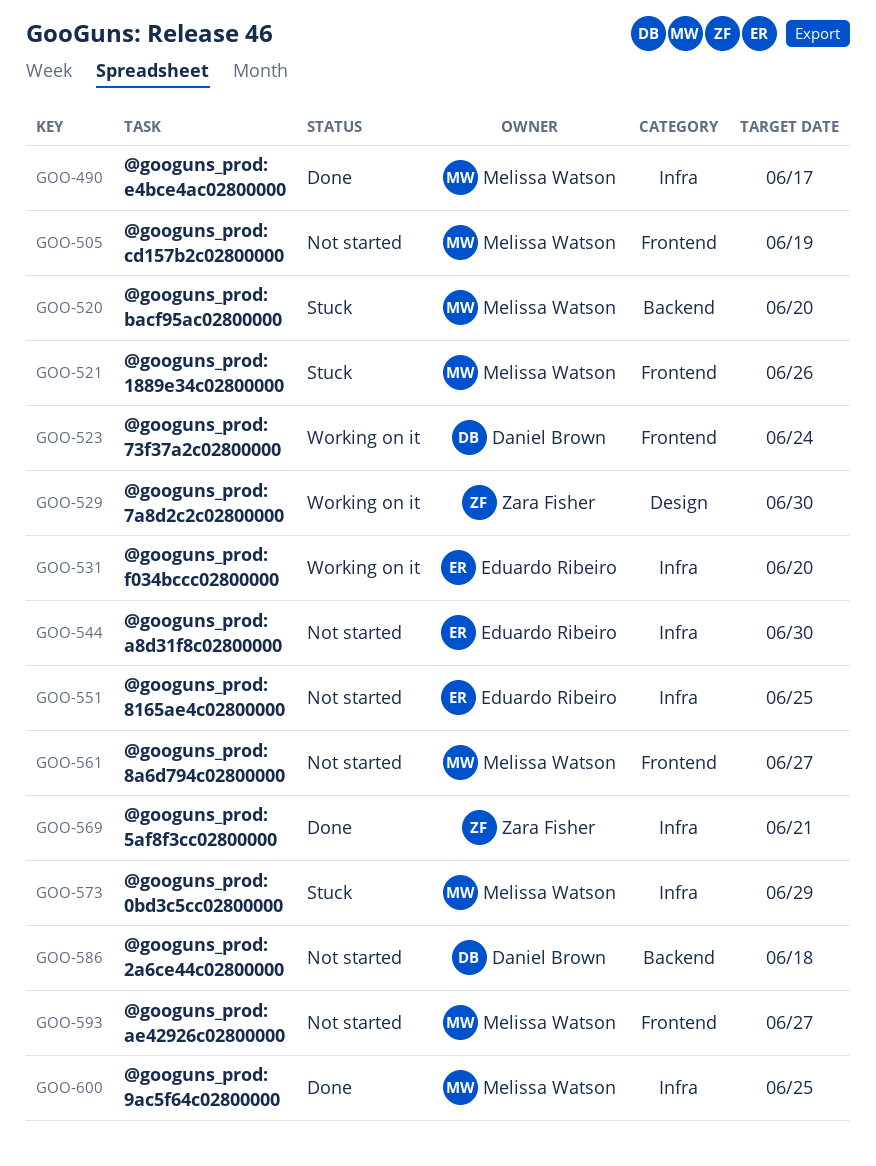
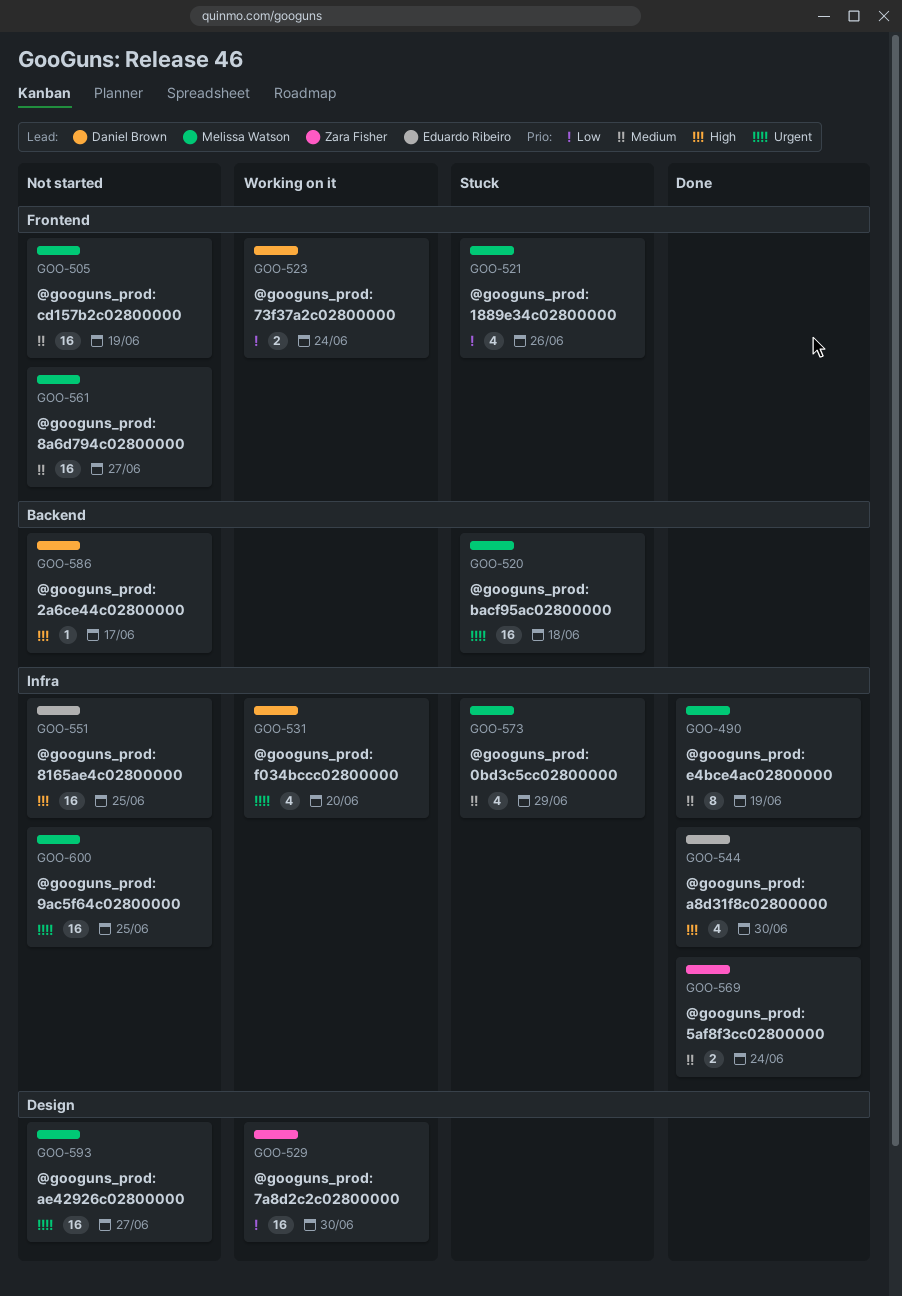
GOO-490, due: Jun 17 -> Jun 19
GOO-520, due: Jun 20 -> Jun 18
GOO-531, owner: Eduardo Ribeiro -> Daniel Brown
GOO-544, status: Not started -> Done
GOO-569, due: Jun 21 -> Jun 24
GOO-586, due: Jun 18 -> Jun 17
GOO-593, label: Frontend -> Design
GOO-600, status: Done -> Not started

